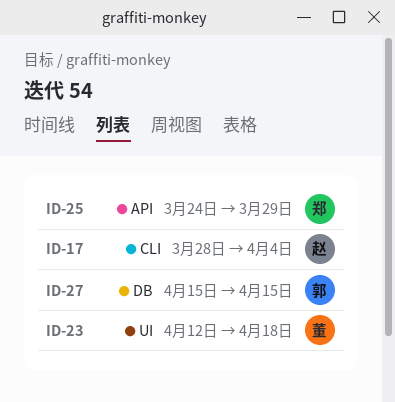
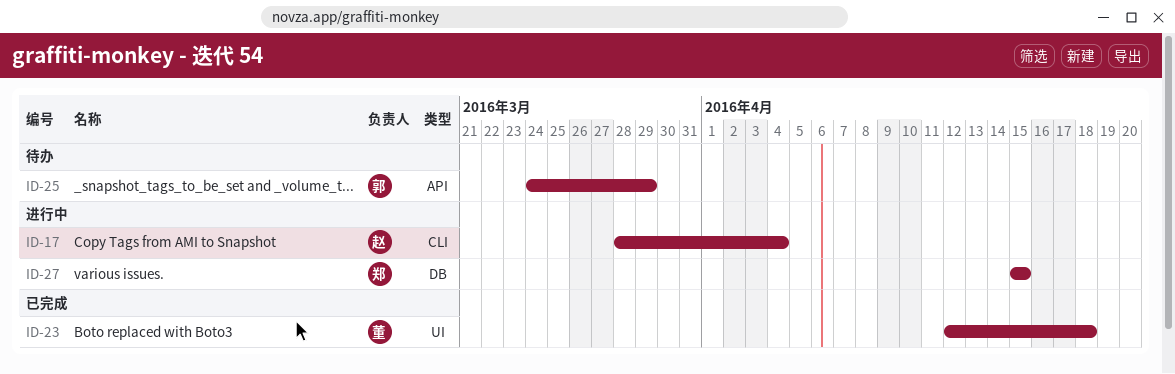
ID-25, owner: 郑 -> 郭
ID-27, owner: 郭 -> 郑

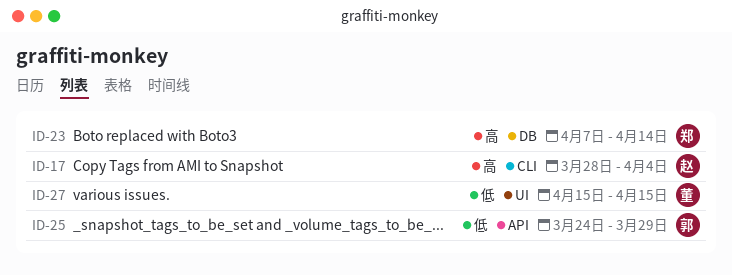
ID-23, owner: 董 -> 郑
ID-23, label: UI -> DB
ID-23, start: Apr 12 -> Apr 7
ID-23, due: Apr 18 -> Apr 14
ID-27, owner: 郑 -> 董
ID-27, label: DB -> UI

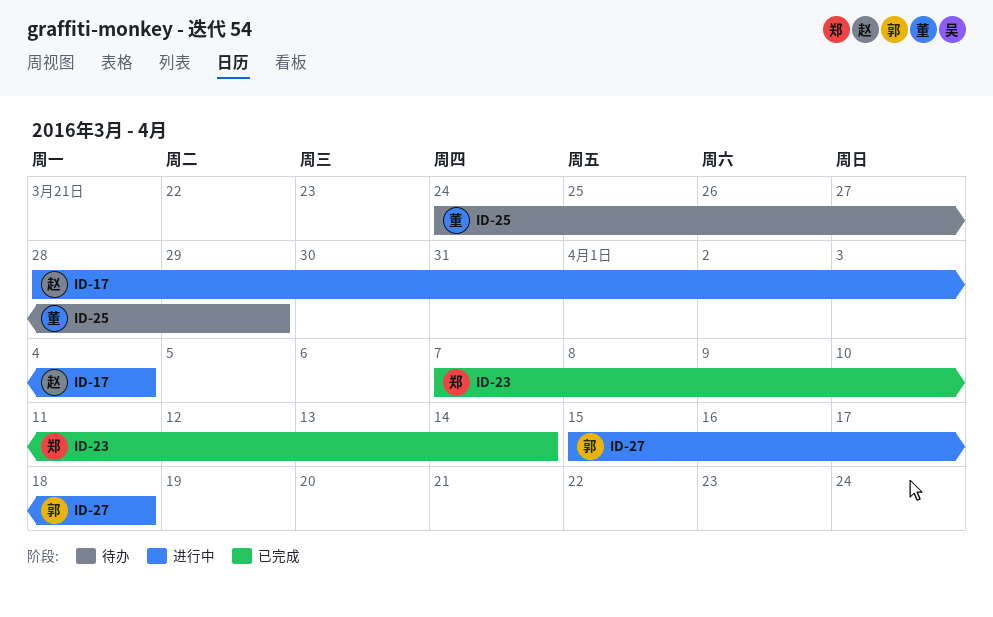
ID-25, owner: 郭 -> 董
ID-27, owner: 董 -> 郭
ID-27, due: Apr 15 -> Apr 18

